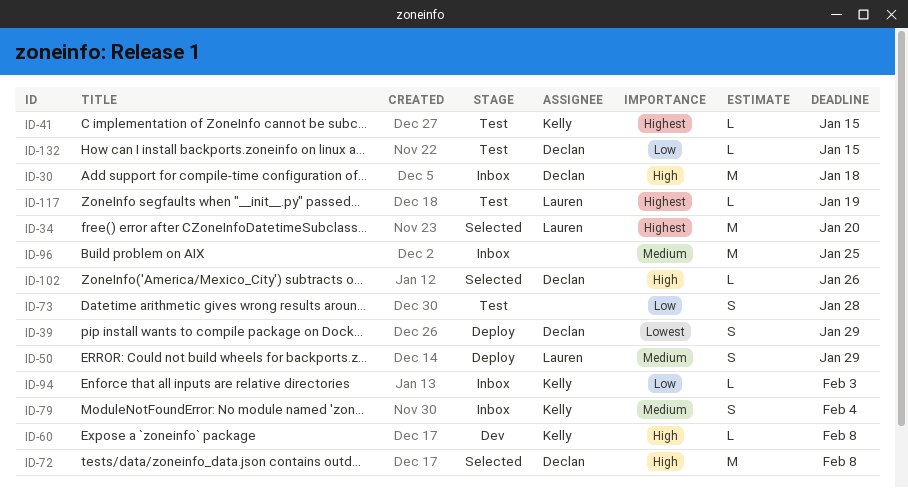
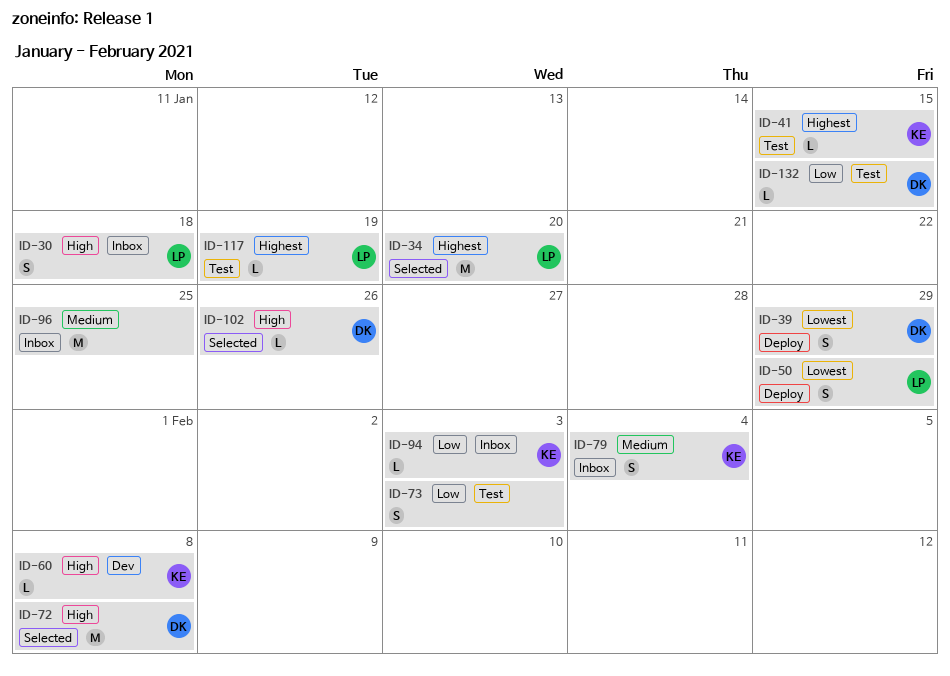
ID-30, owner: Declan -> Lauren
ID-30, estimate: M -> S
ID-50, priority: Medium -> Lowest
ID-73, due: Jan 28 -> Feb 3

